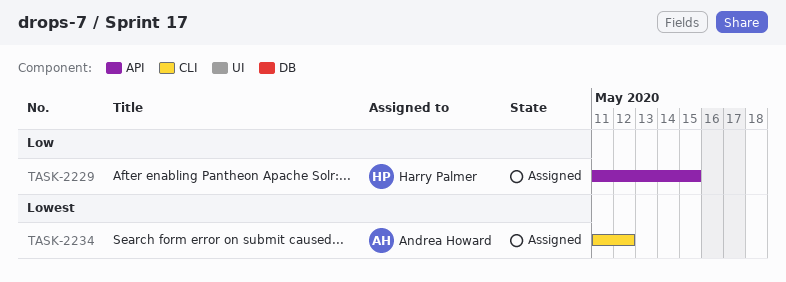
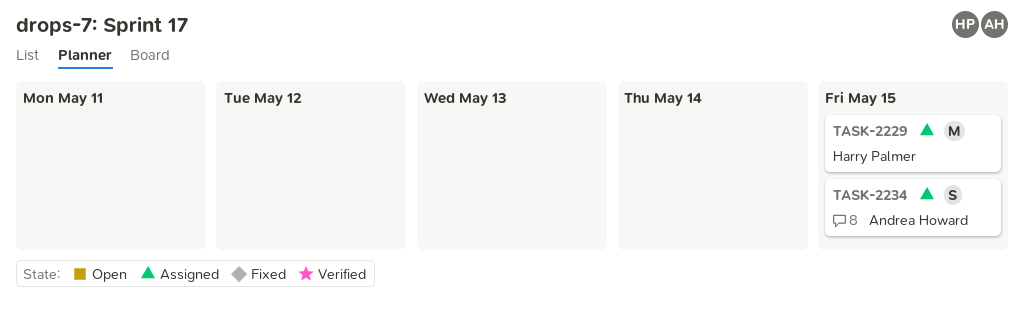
TASK-2234, due: May 12 -> May 15

